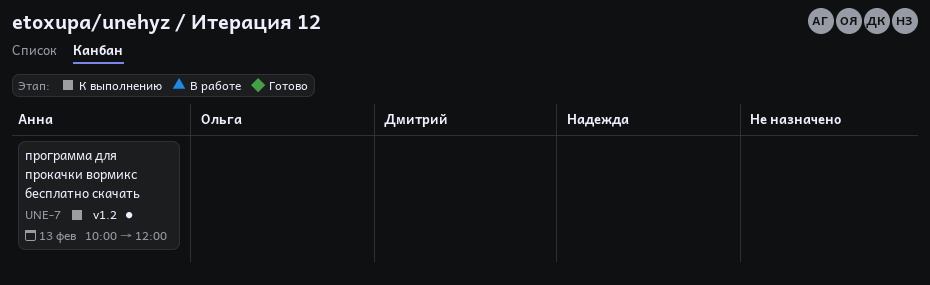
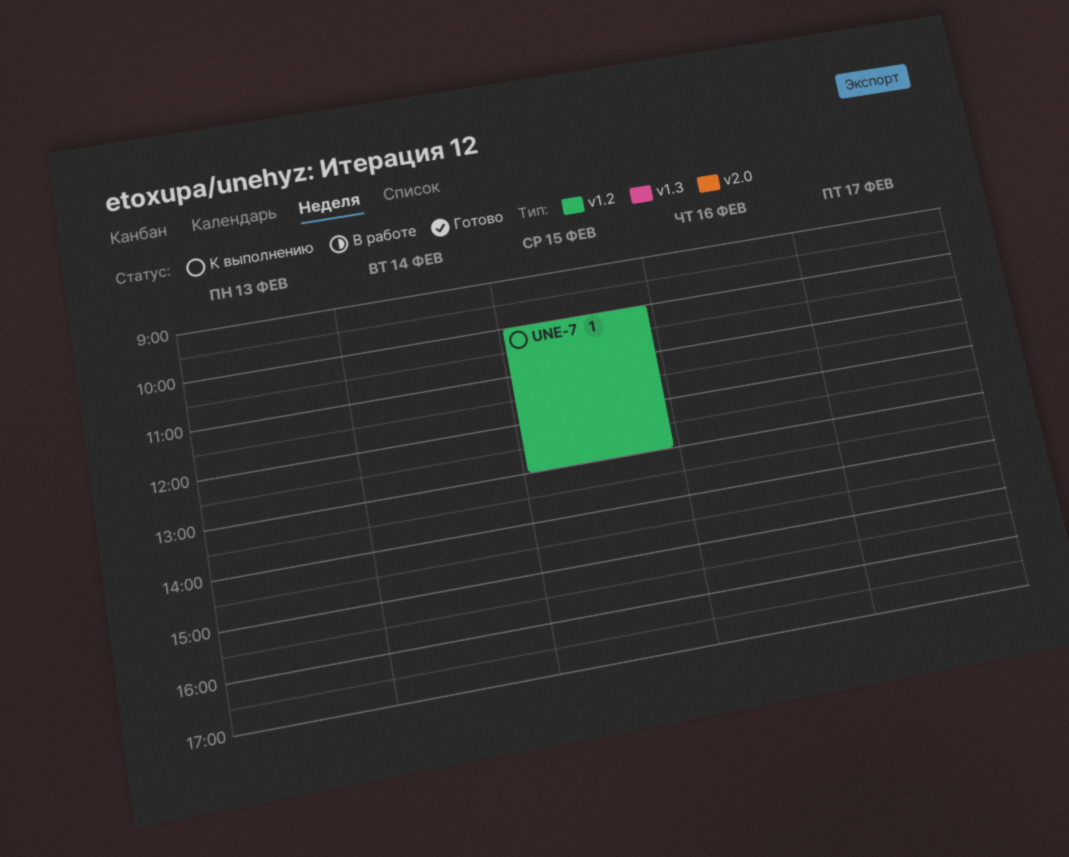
UNE-7, day: Feb 13 -> Feb 15
UNE-7, ends: 12:00 -> 13:00

